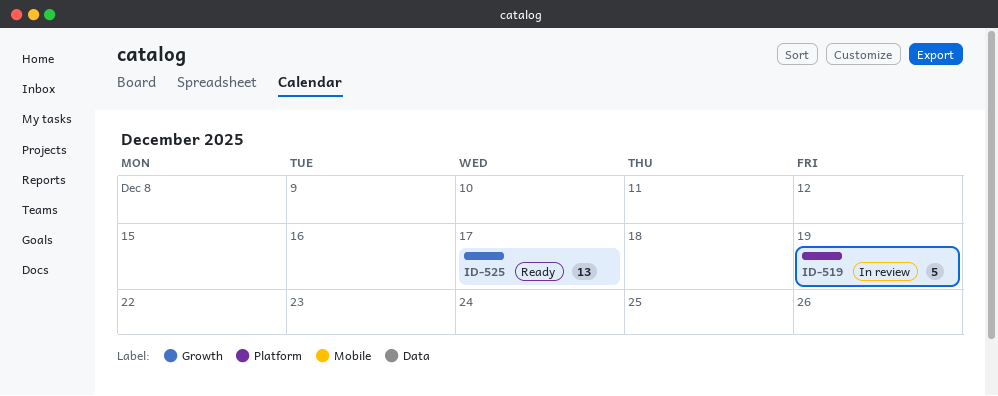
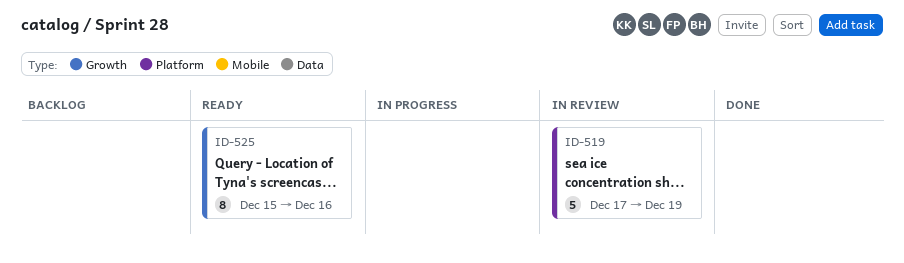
ID-525, estimate: 13 -> 8
ID-525, due: Dec 17 -> Dec 16

